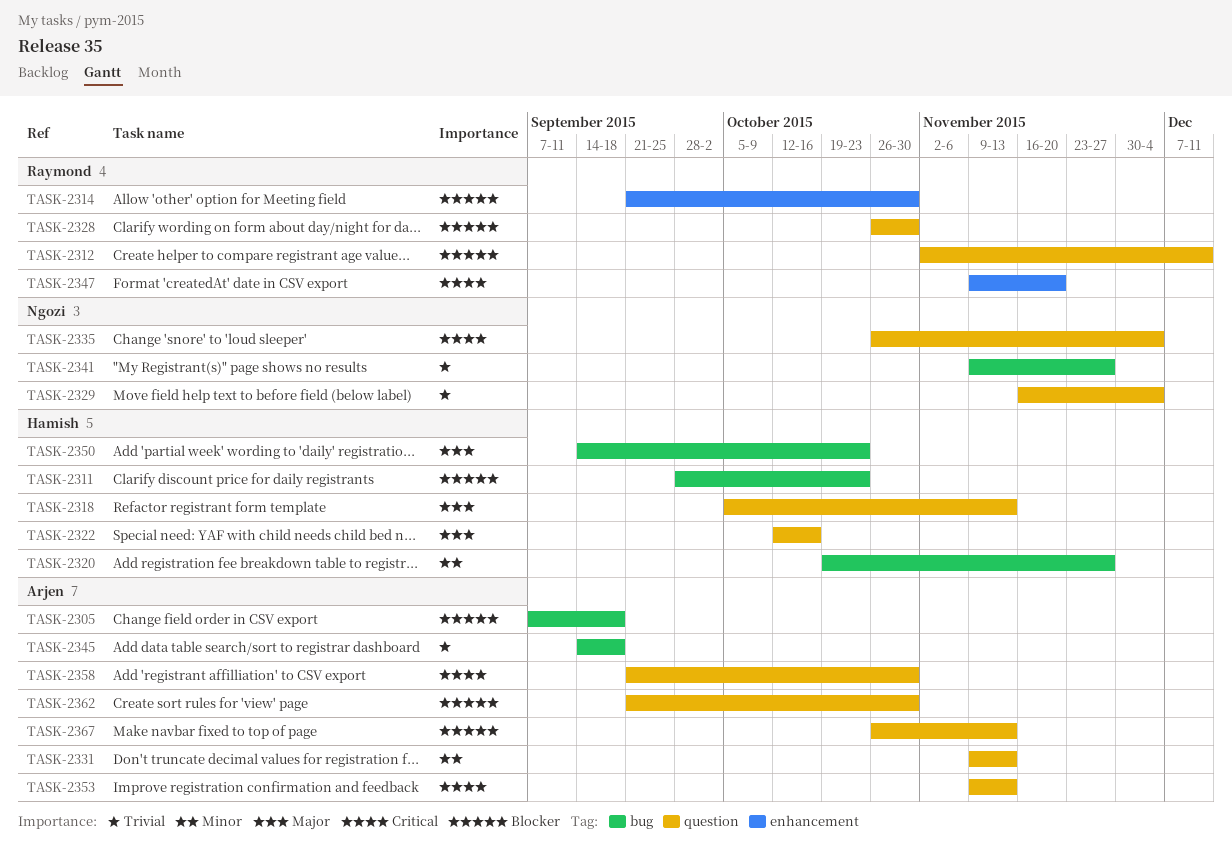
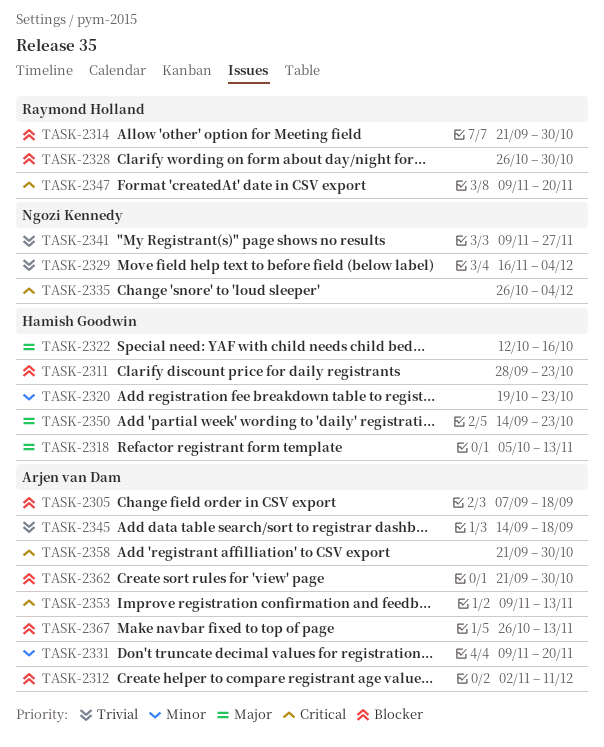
TASK-2312, owner: Raymond Holland -> Arjen van Dam
TASK-2320, due: Nov 27 -> Oct 23
TASK-2331, due: Nov 13 -> Nov 20

